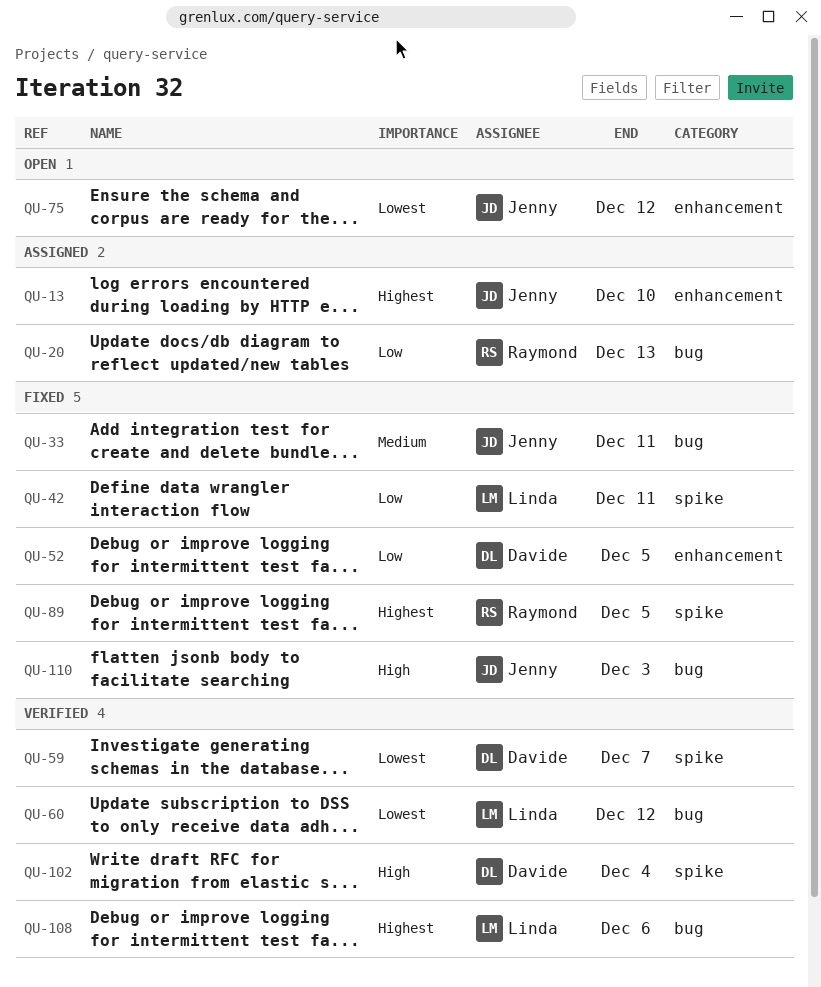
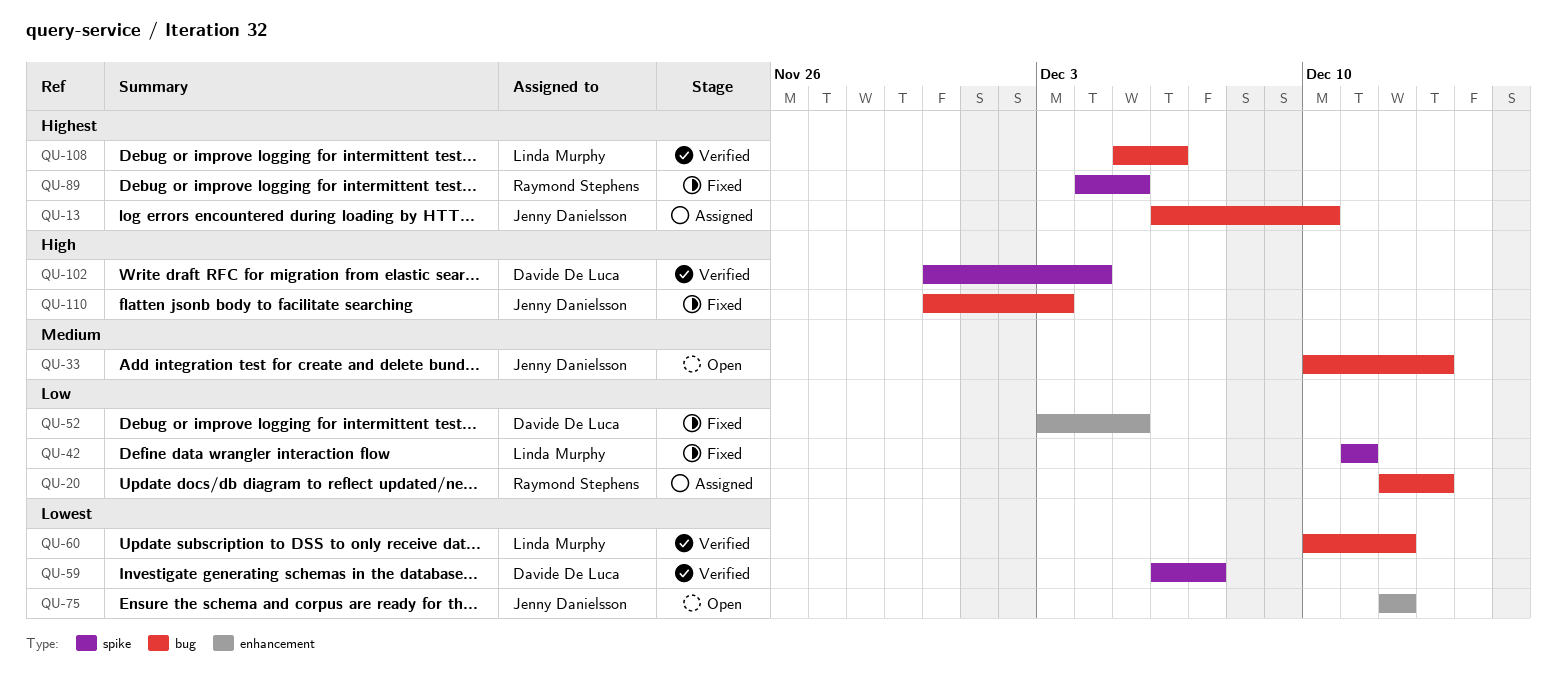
QU-13, label: enhancement -> bug
QU-33, status: Fixed -> Open
QU-33, due: Dec 11 -> Dec 13

